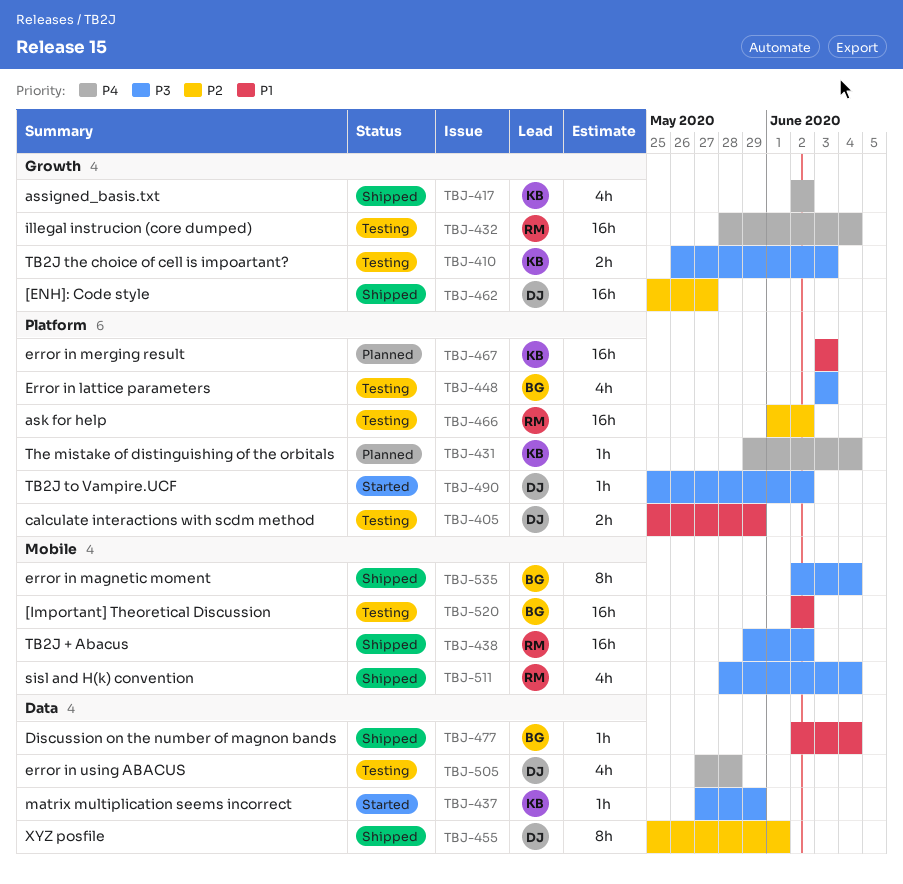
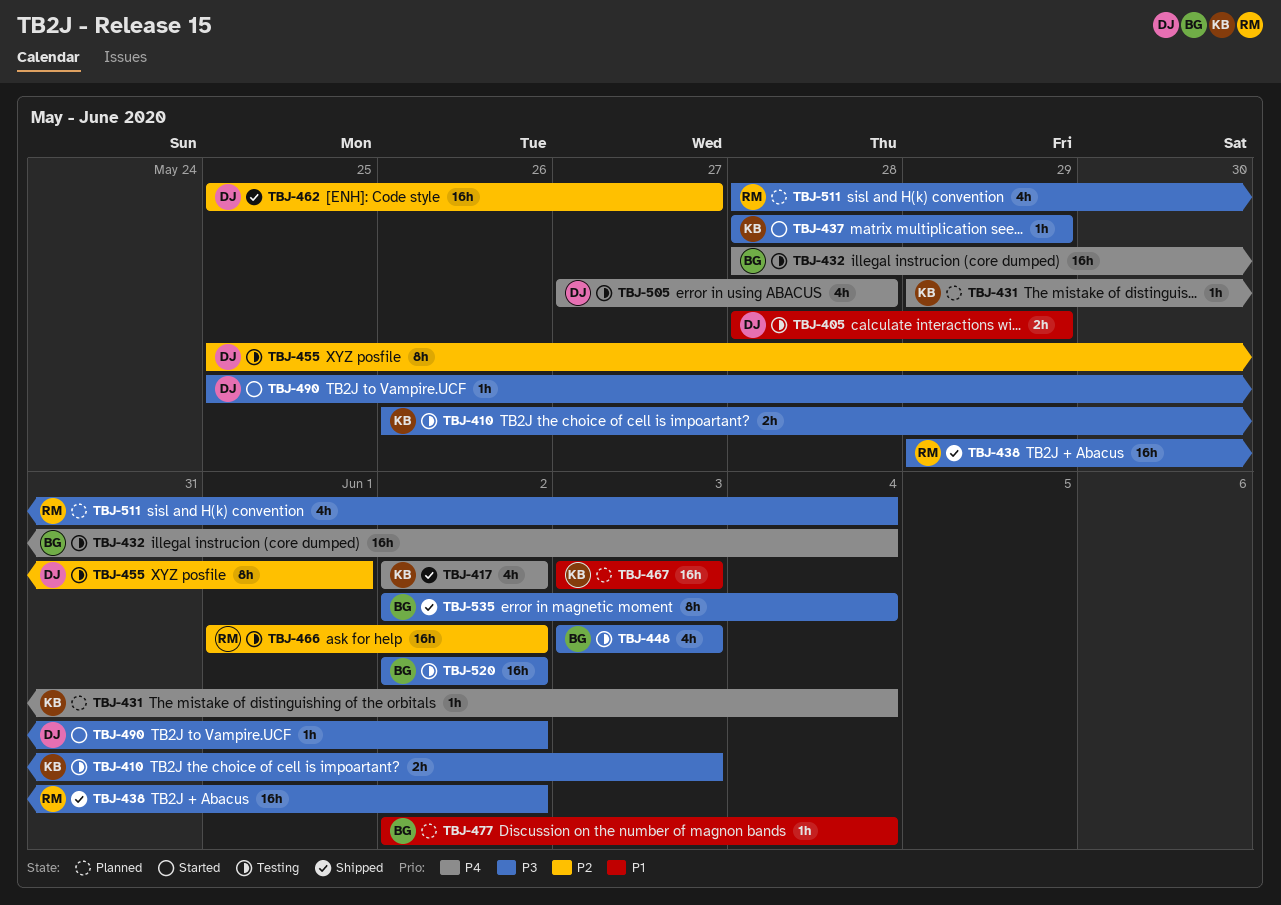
TBJ-405, start: May 25 -> May 28
TBJ-432, owner: RM -> BG
TBJ-437, start: May 27 -> May 28
TBJ-455, status: Shipped -> Testing
TBJ-477, status: Shipped -> Planned
TBJ-511, status: Shipped -> Planned
TBJ-520, priority: P1 -> P3

